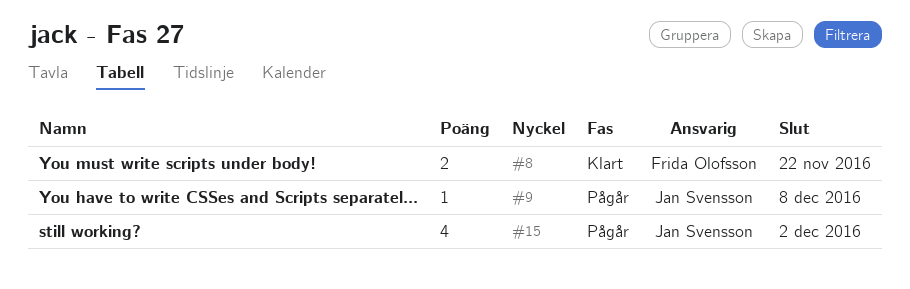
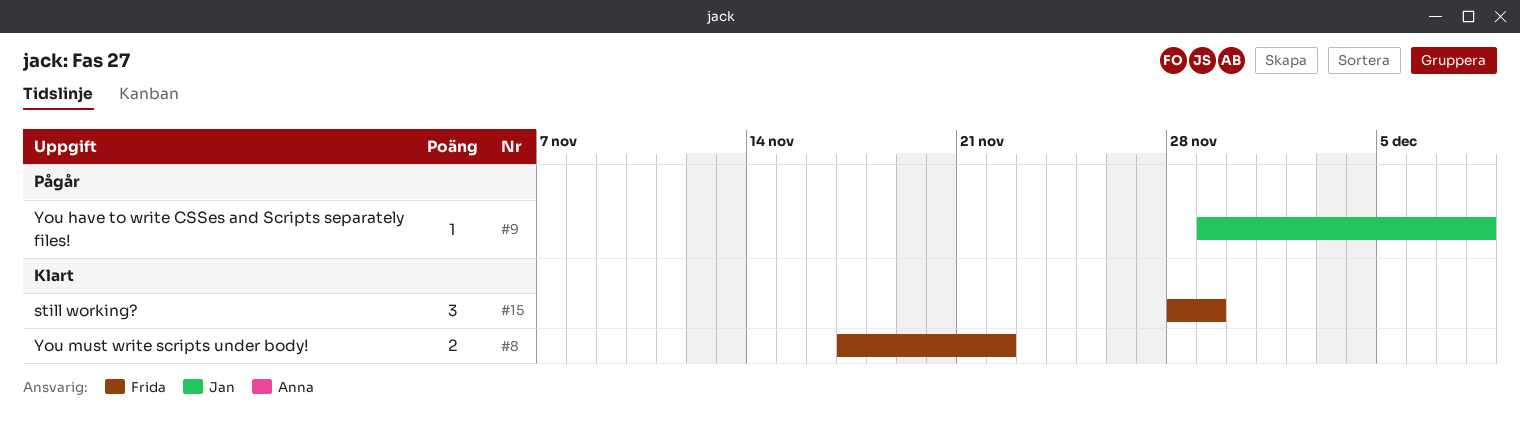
#15, status: Pågår -> Klart
#15, owner: Jan Svensson -> Frida Olofsson
#15, estimate: 4 -> 3
#15, due: Dec 2 -> Nov 29

